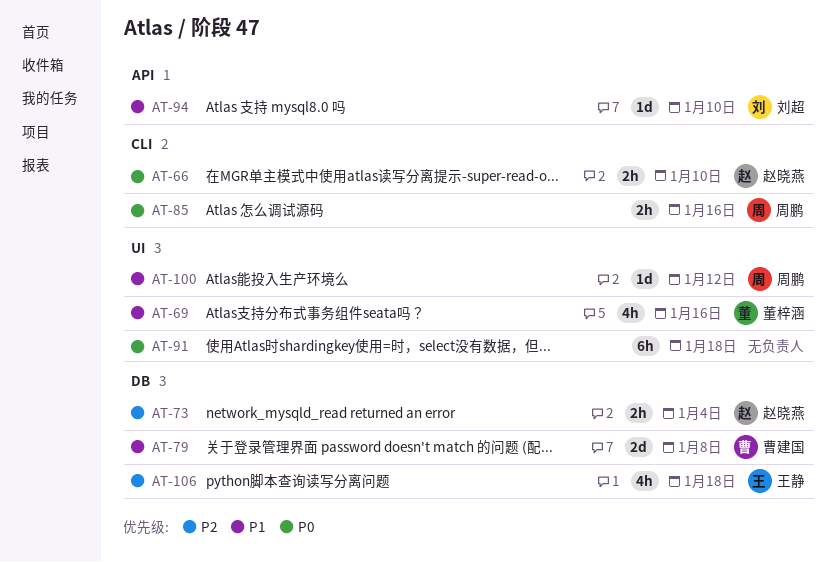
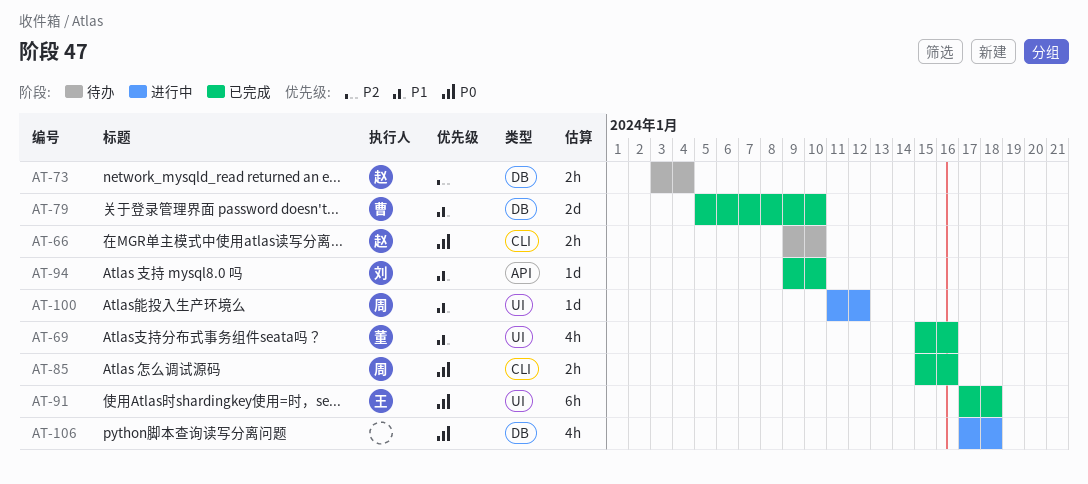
AT-79, due: Jan 8 -> Jan 10
AT-91, owner: none -> 王静
AT-106, owner: 王静 -> none
AT-106, priority: P2 -> P0

